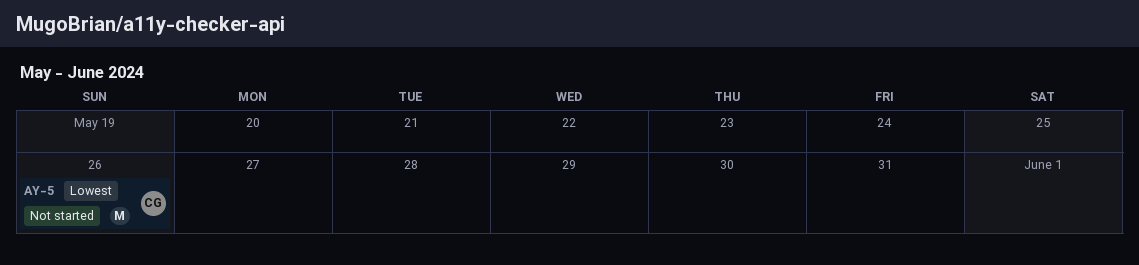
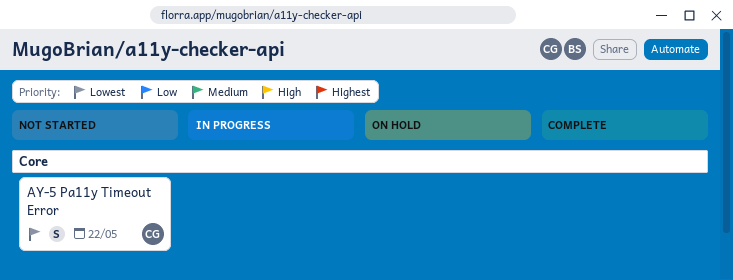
AY-5, estimate: M -> S
AY-5, due: May 26 -> May 22

